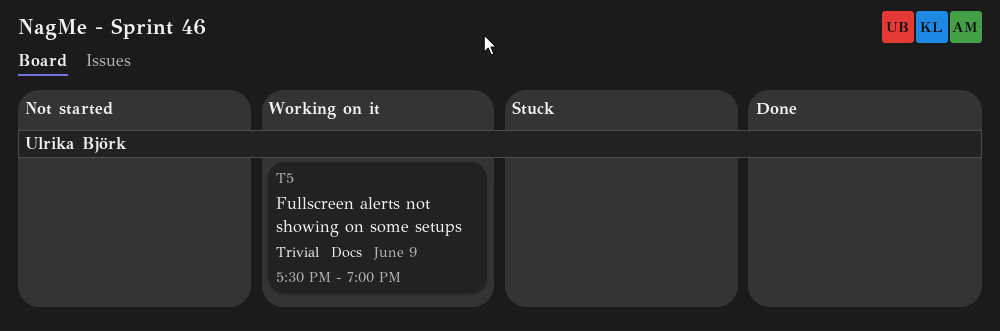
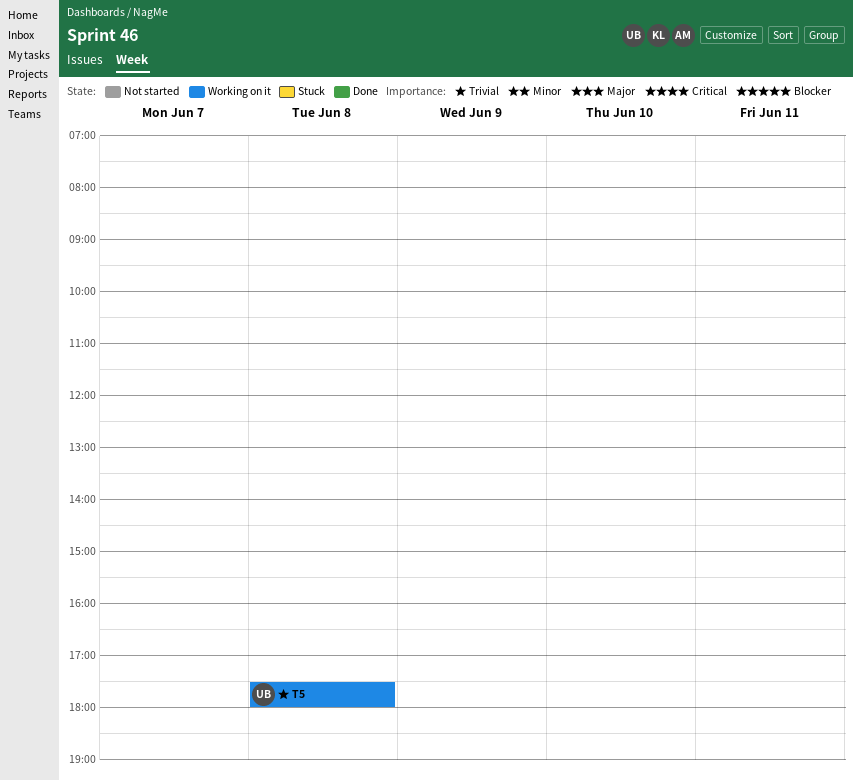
T5, day: Jun 9 -> Jun 8
T5, ends: 19:00 -> 18:00

